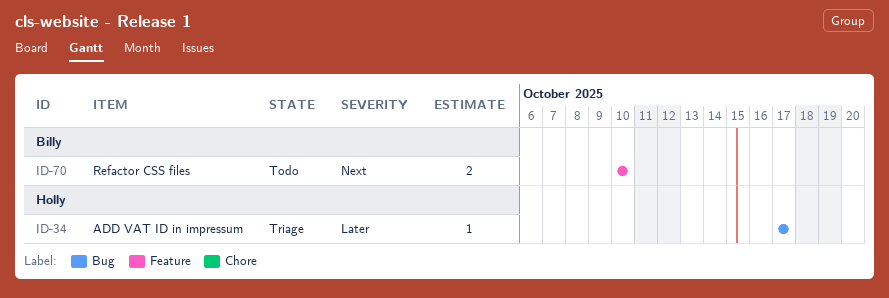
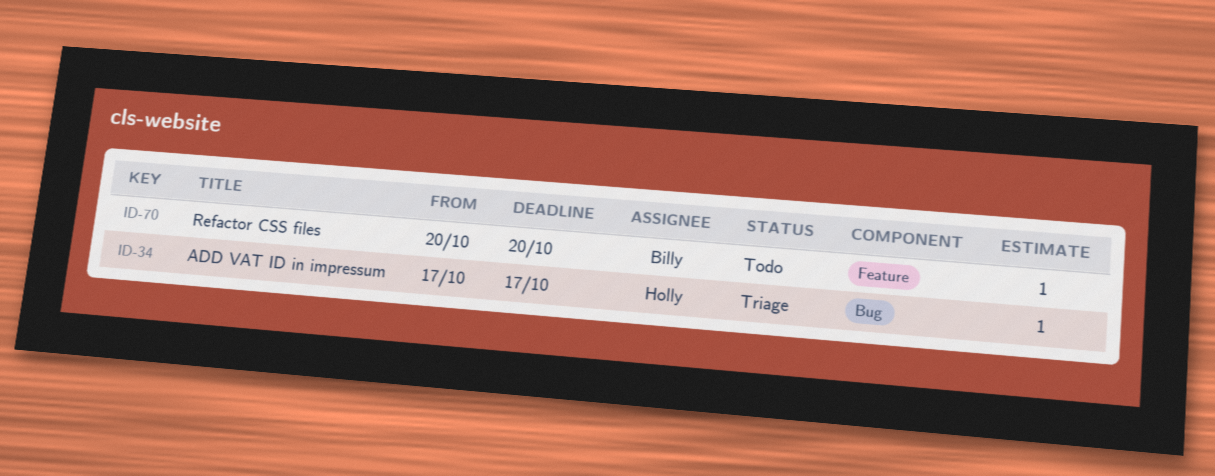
ID-70, estimate: 2 -> 1
ID-70, start: Oct 10 -> Oct 20
ID-70, due: Oct 10 -> Oct 20

